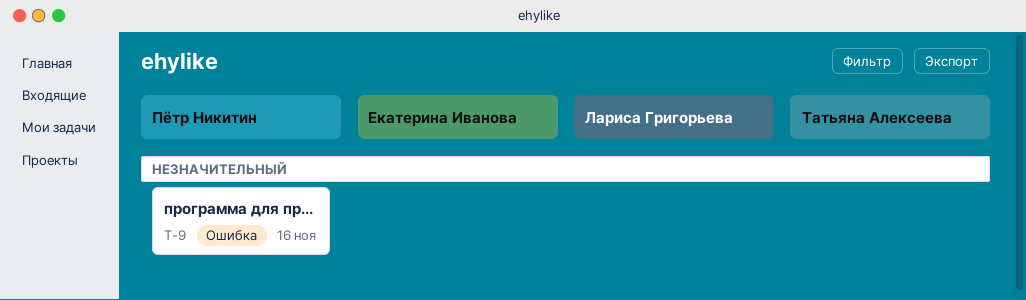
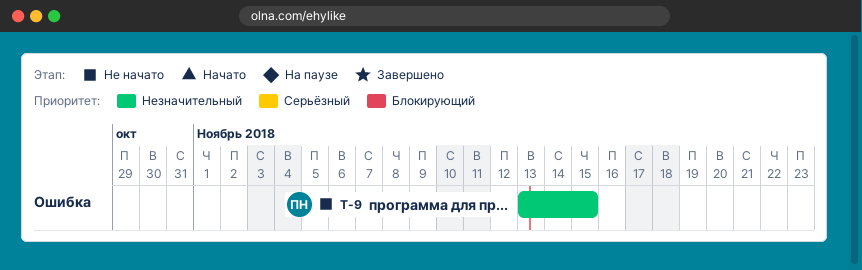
T-9, due: Nov 16 -> Nov 15

